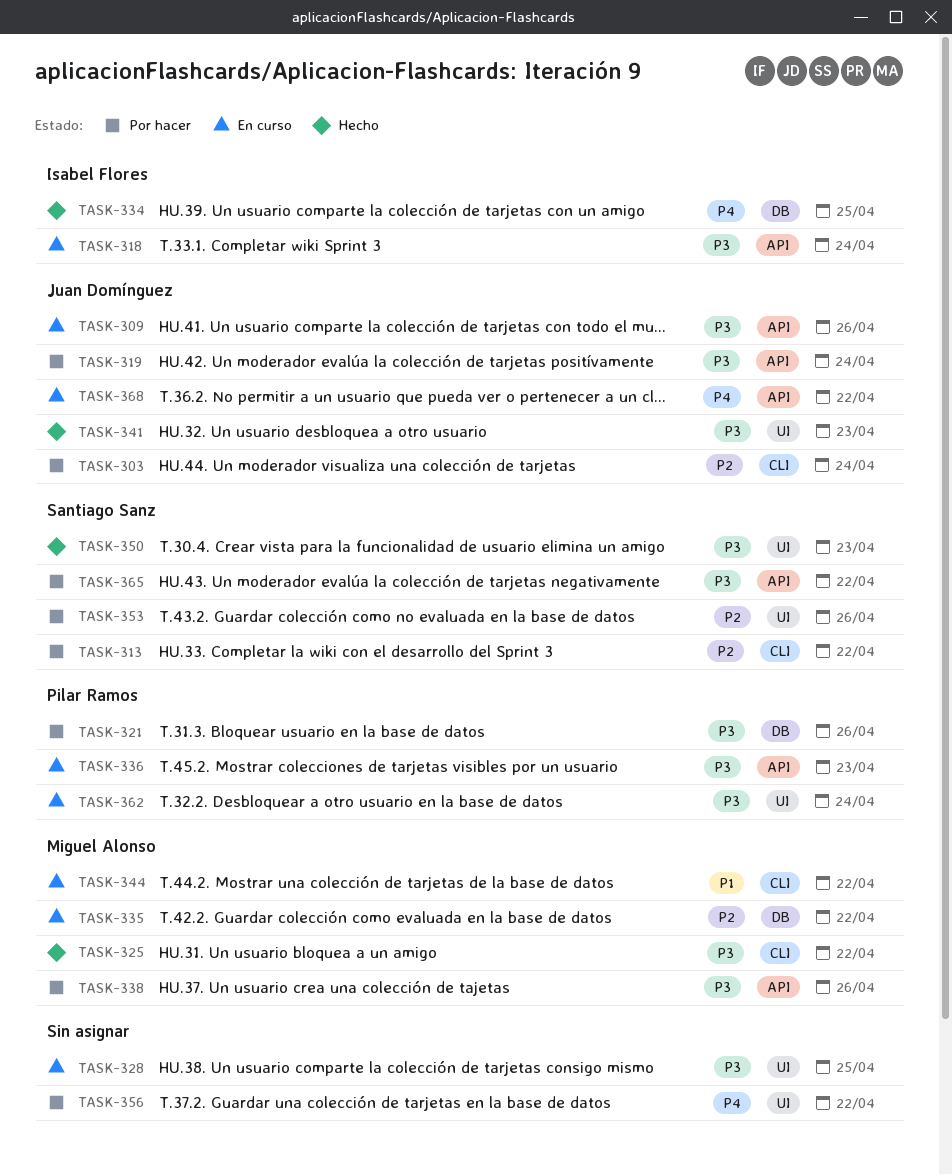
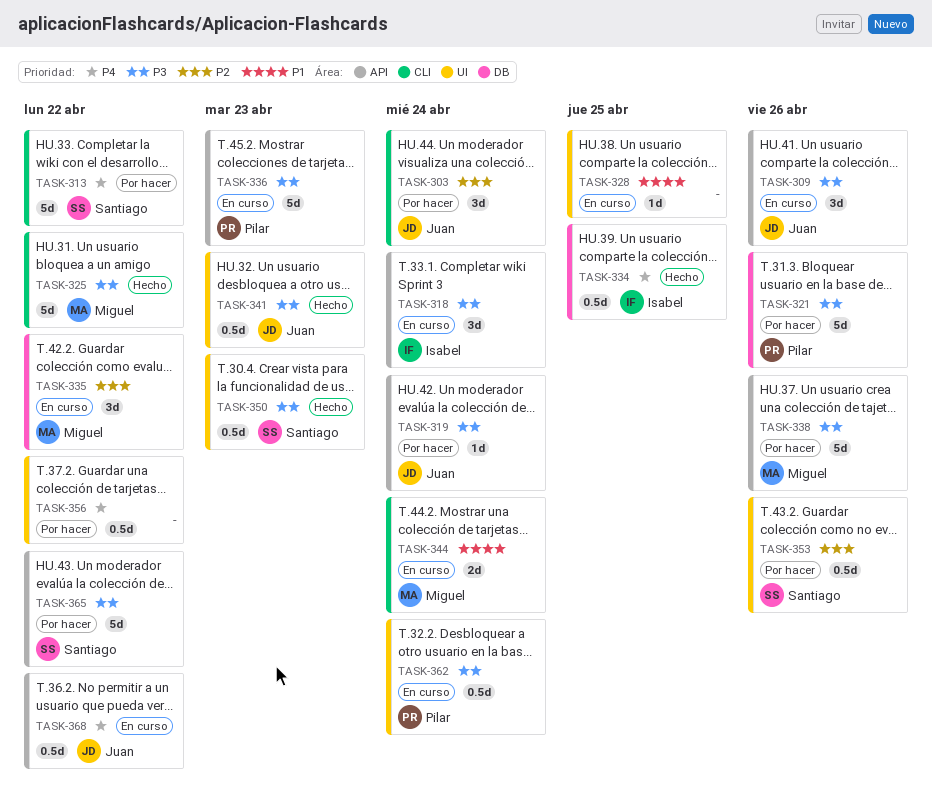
TASK-313, priority: P2 -> P4
TASK-328, priority: P3 -> P1
TASK-344, due: Apr 22 -> Apr 24

